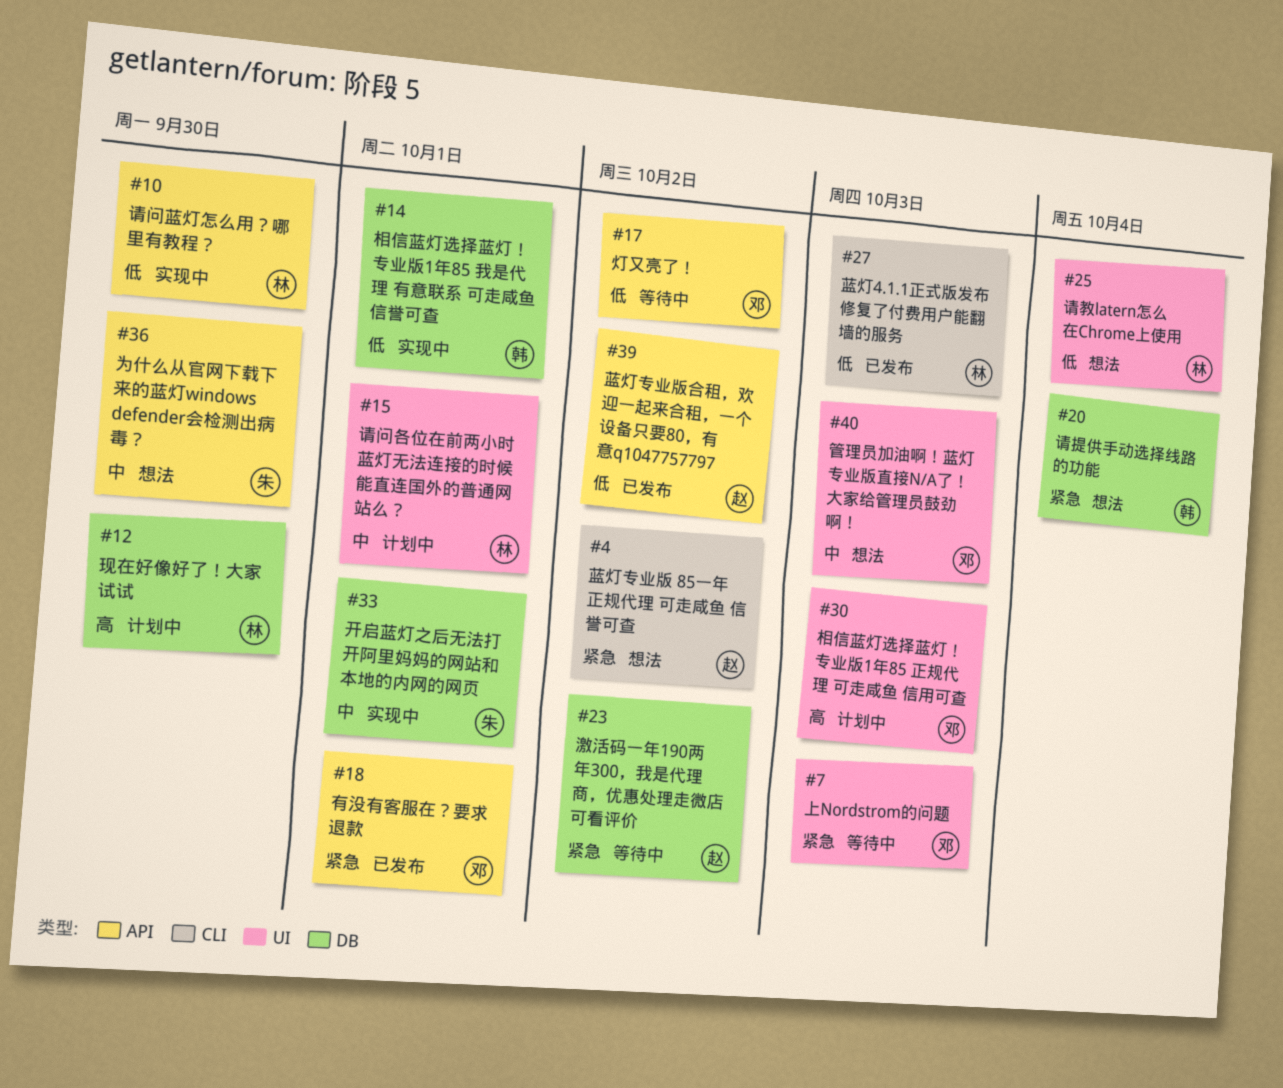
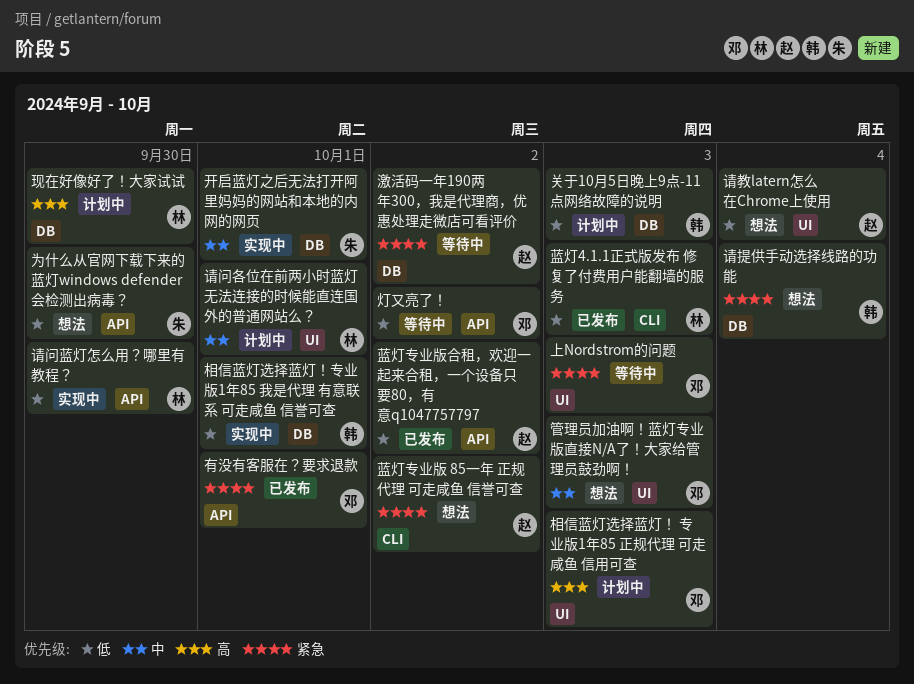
为什么从官网下载下来的蓝灯windows defender会检测出病毒？, priority: 中 -> 低
关于10月5日晚上9点-11点网络故障的说明: none -> present
请教latern怎么在Chrome上使用, owner: 林 -> 赵

